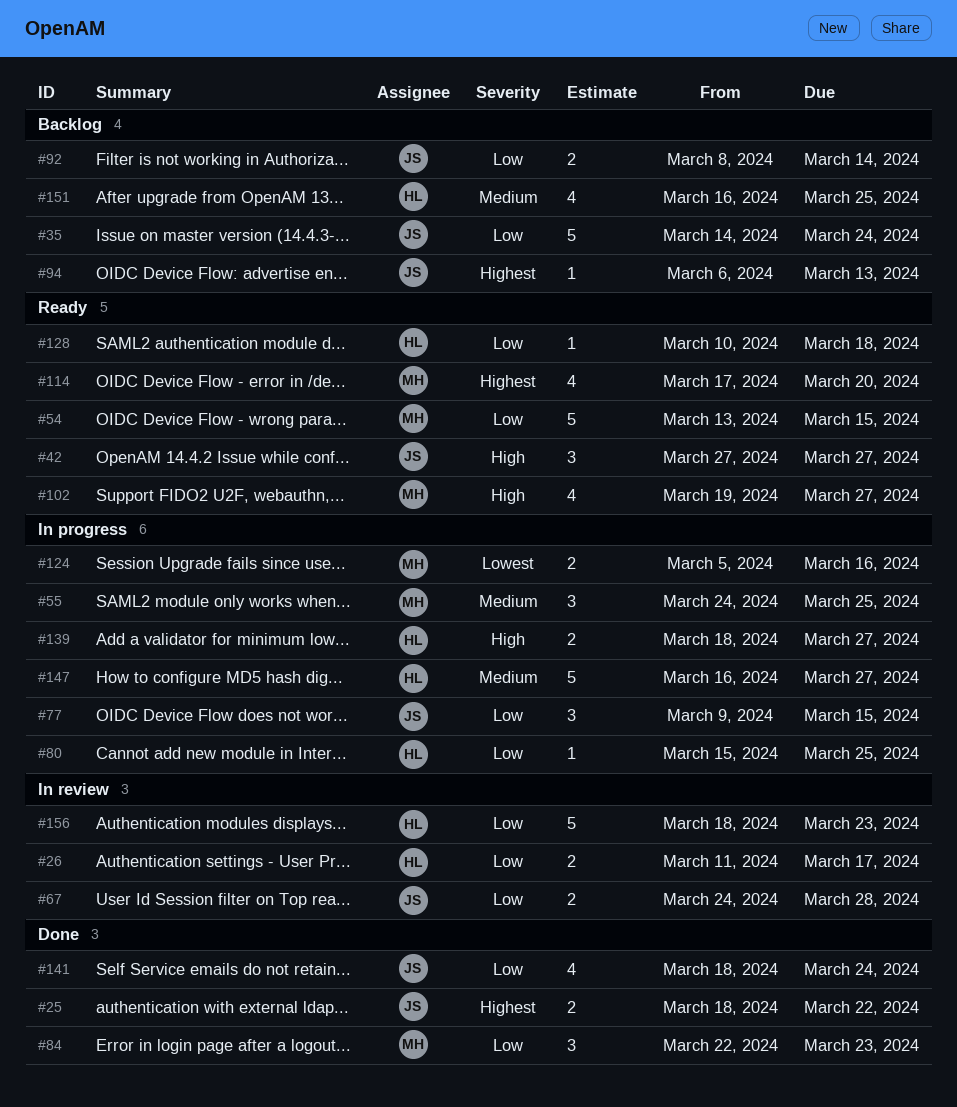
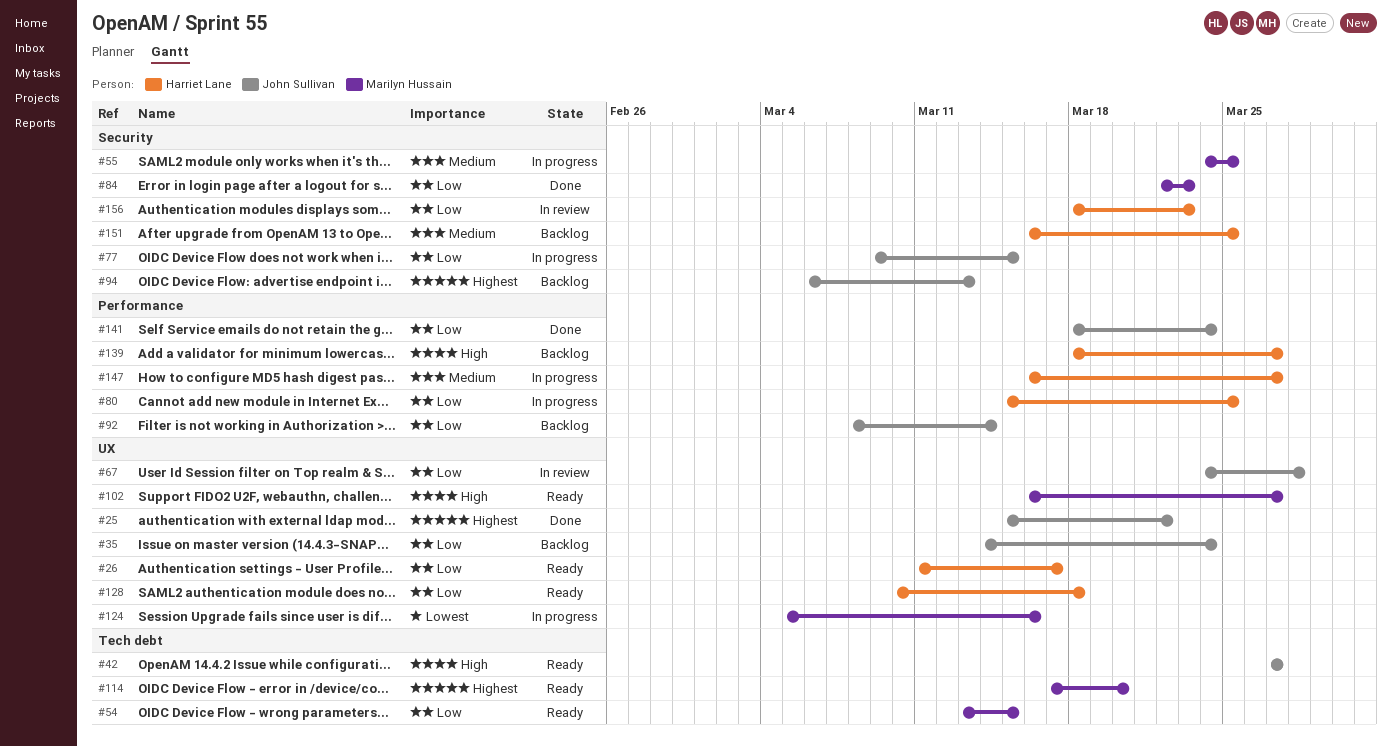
#25, start: Mar 18 -> Mar 15
#26, status: In review -> Ready
#102, start: Mar 19 -> Mar 16
#139, status: In progress -> Backlog

